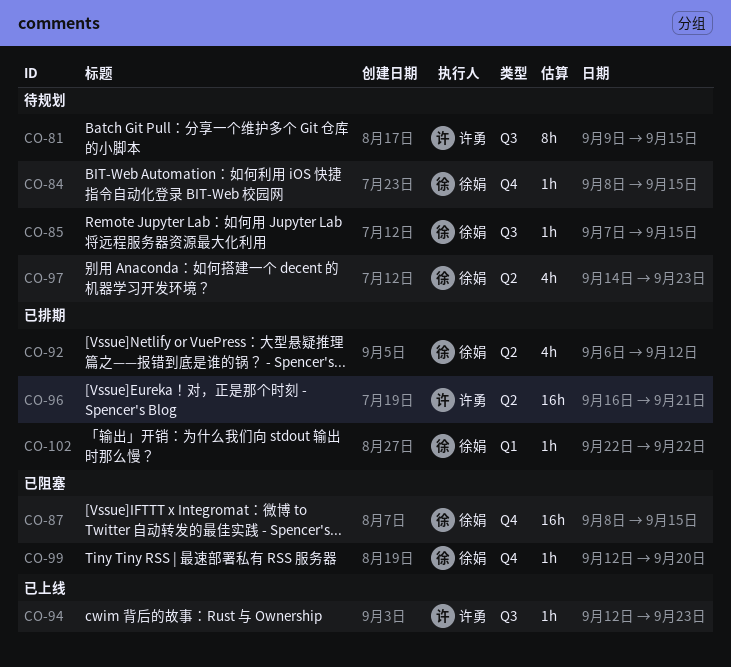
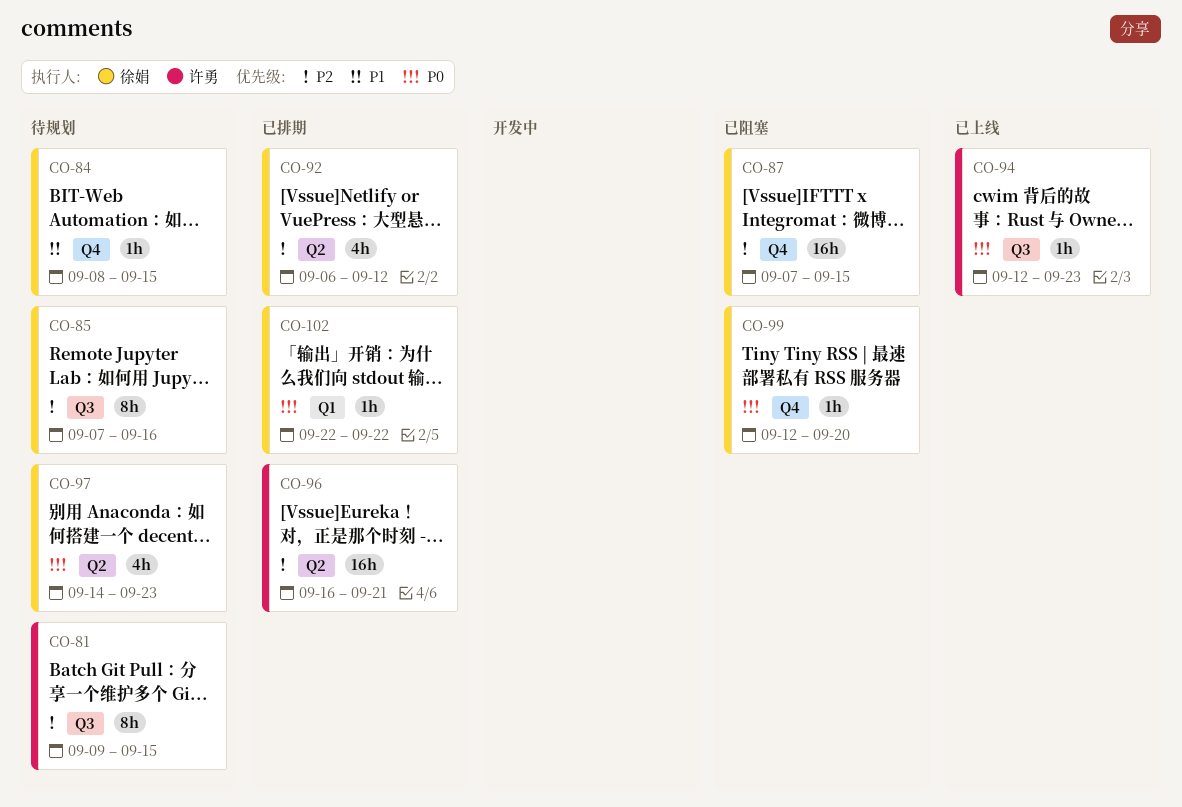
CO-85, estimate: 1h -> 8h
CO-85, due: Sep 15 -> Sep 16
CO-87, start: Sep 8 -> Sep 7

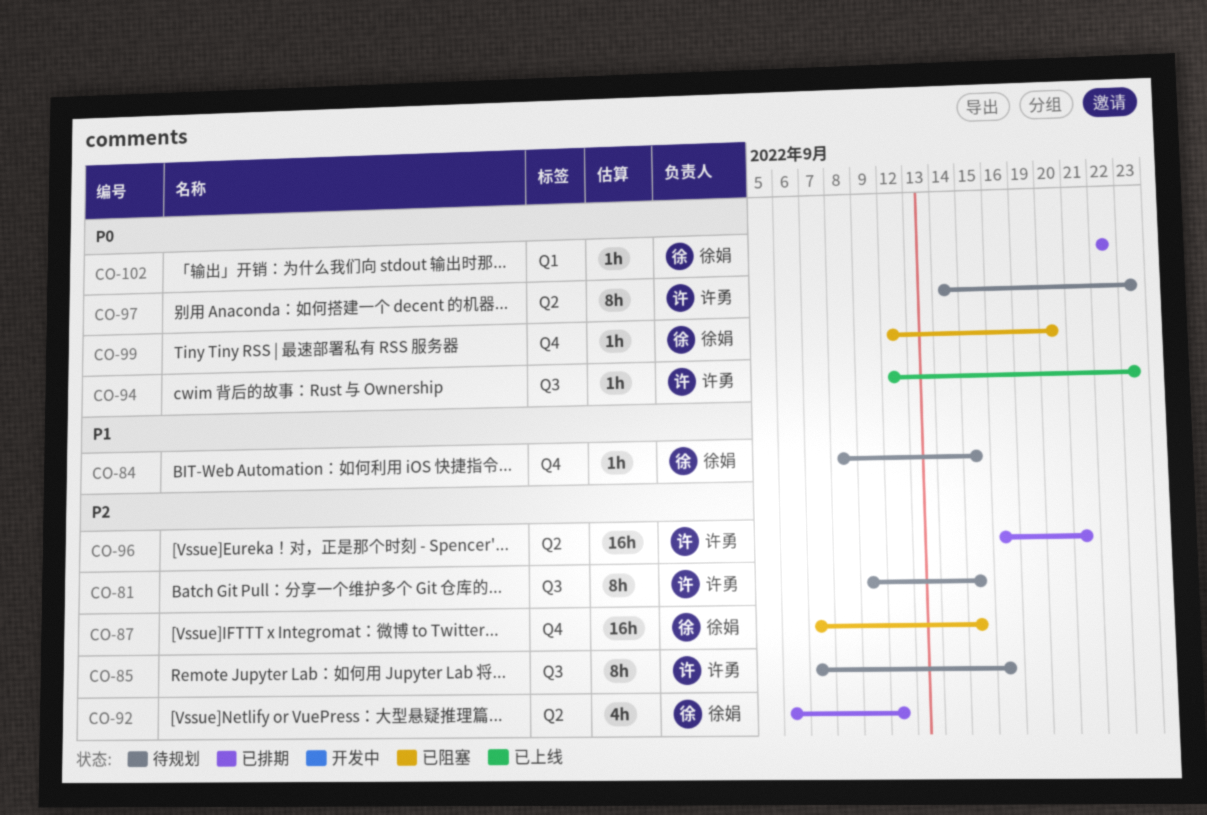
CO-85, owner: 徐娟 -> 许勇
CO-97, owner: 徐娟 -> 许勇
CO-97, estimate: 4h -> 8h

